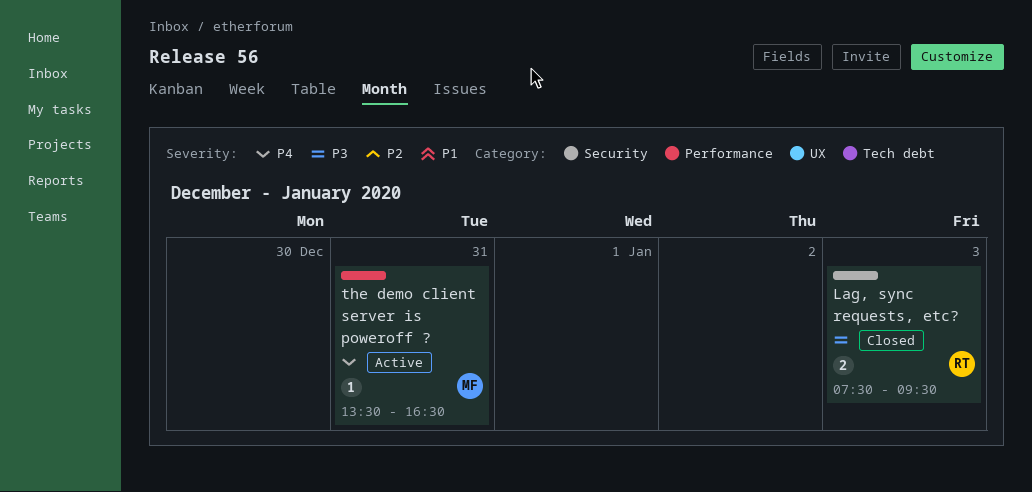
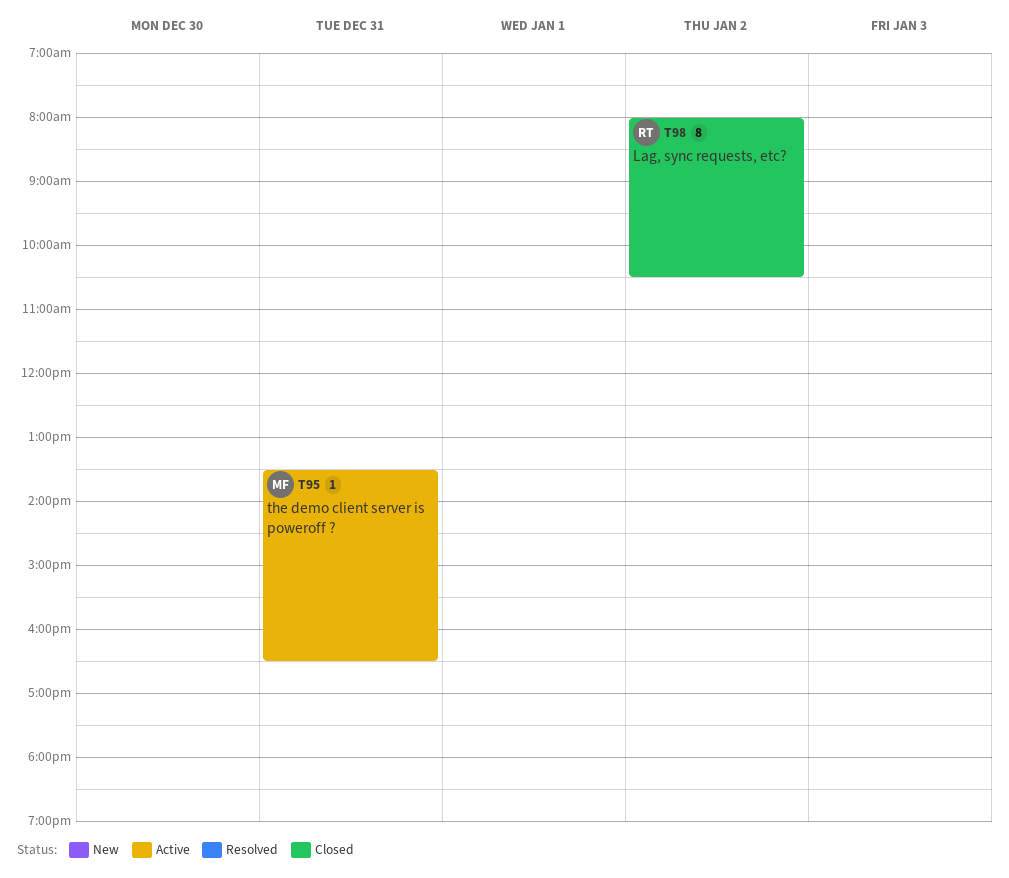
Lag, sync requests, etc?, estimate: 2 -> 8
Lag, sync requests, etc?, day: Jan 3 -> Jan 2
Lag, sync requests, etc?, begins: 07:30 -> 08:00
Lag, sync requests, etc?, ends: 09:30 -> 10:30

